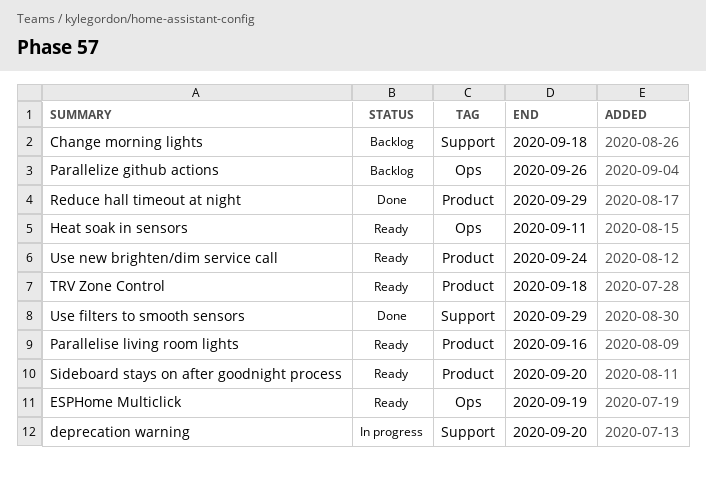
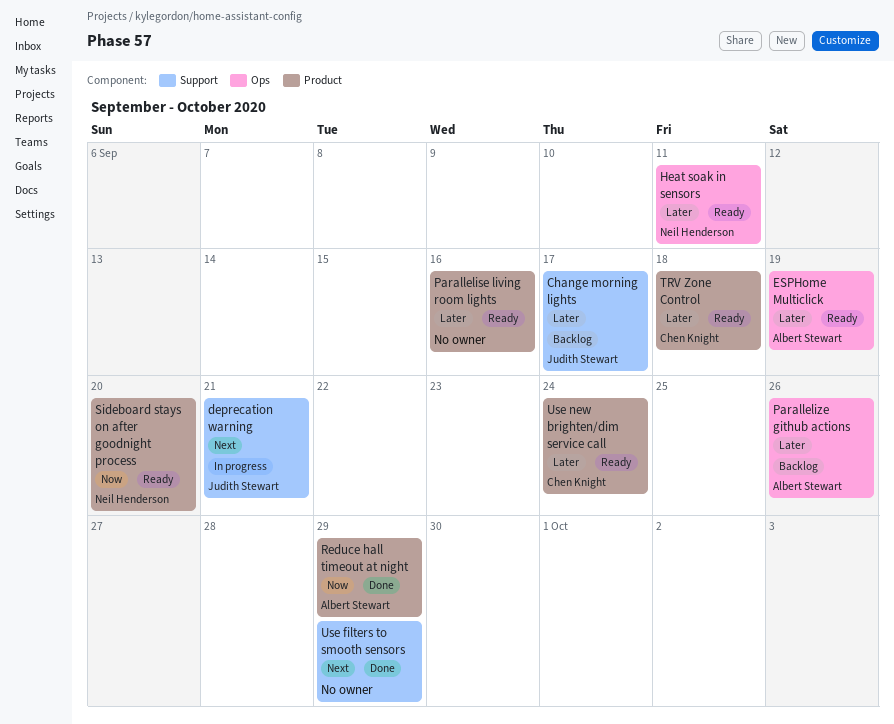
Change morning lights, due: Sep 18 -> Sep 17
deprecation warning, due: Sep 20 -> Sep 21

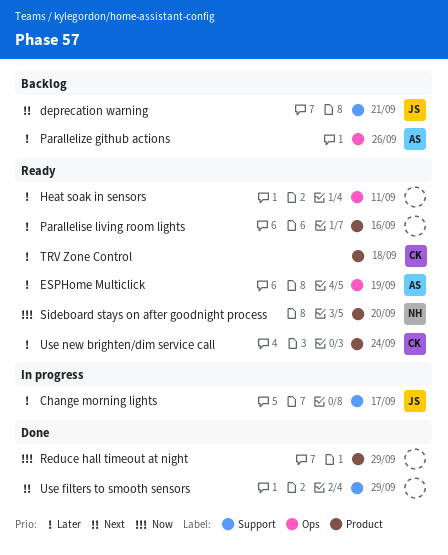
Change morning lights, status: Backlog -> In progress
deprecation warning, status: In progress -> Backlog
Heat soak in sensors, owner: Neil Henderson -> none
Reduce hall timeout at night, owner: Albert Stewart -> none

